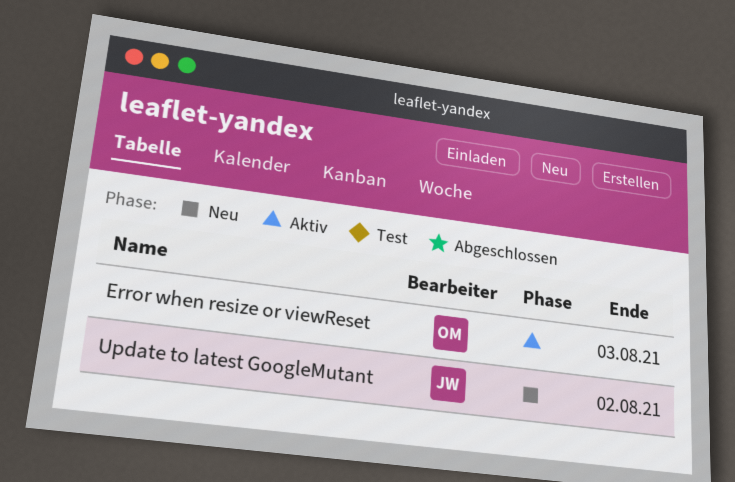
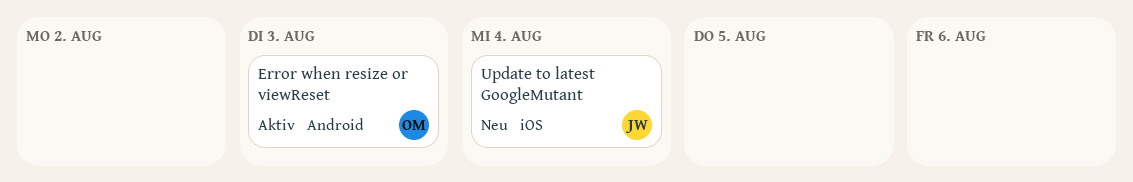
Update to latest GoogleMutant, due: Aug 2 -> Aug 4

